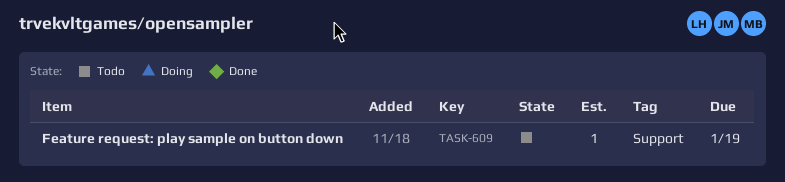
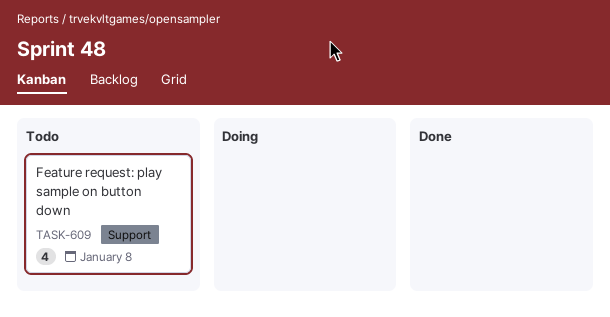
TASK-609, estimate: 1 -> 4
TASK-609, due: Jan 19 -> Jan 8

